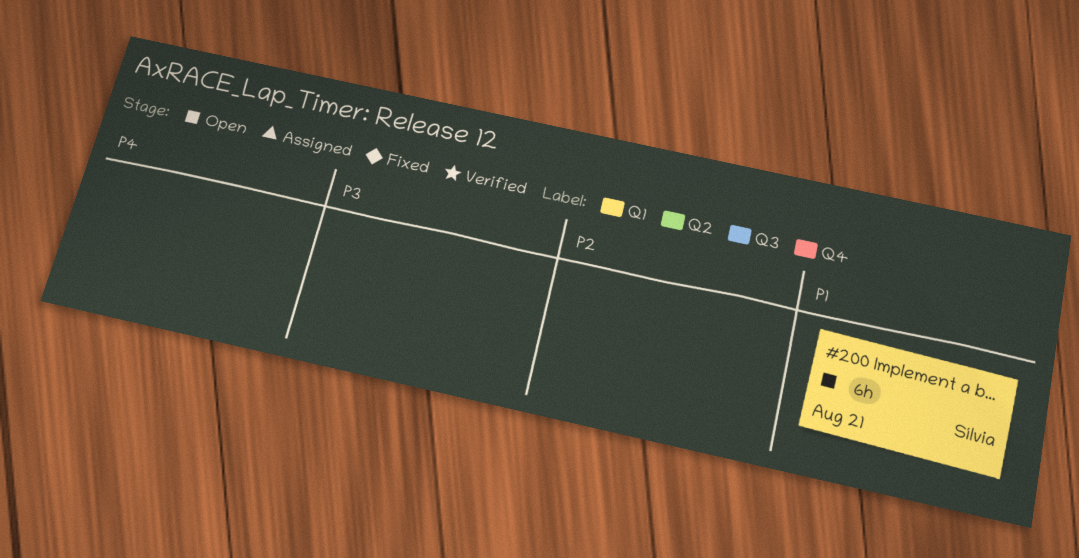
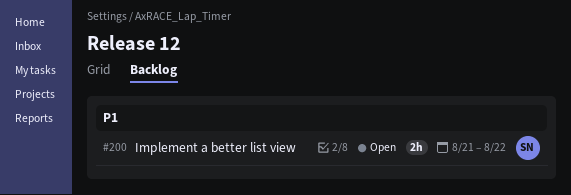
#200, estimate: 6h -> 2h
#200, due: Aug 21 -> Aug 22

